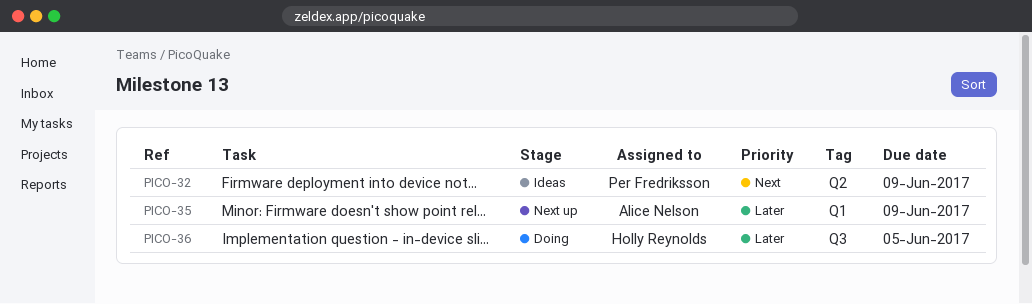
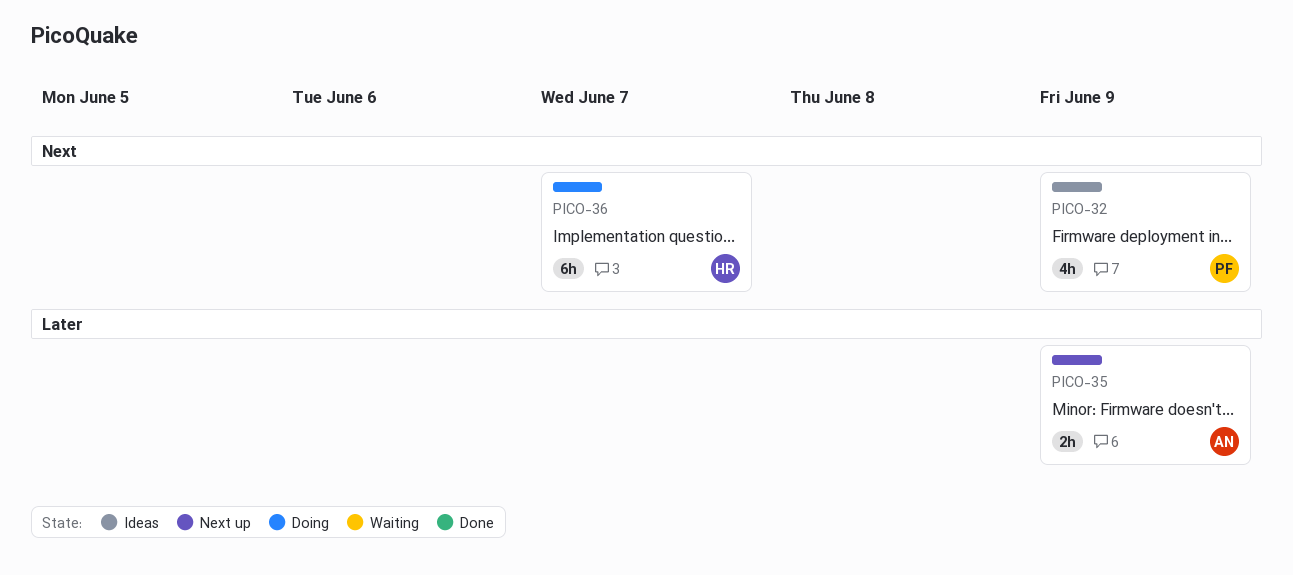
PICO-36, priority: Later -> Next
PICO-36, due: Jun 5 -> Jun 7

